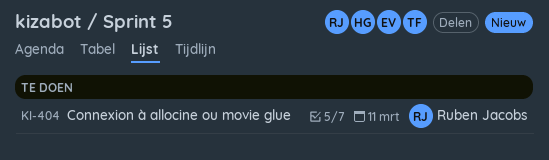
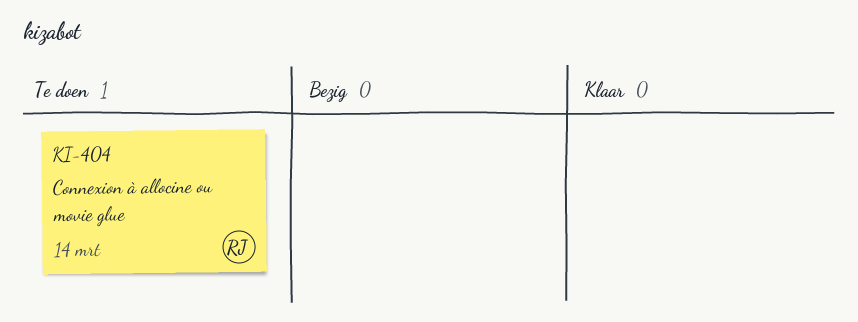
KI-404, due: Mar 11 -> Mar 14

